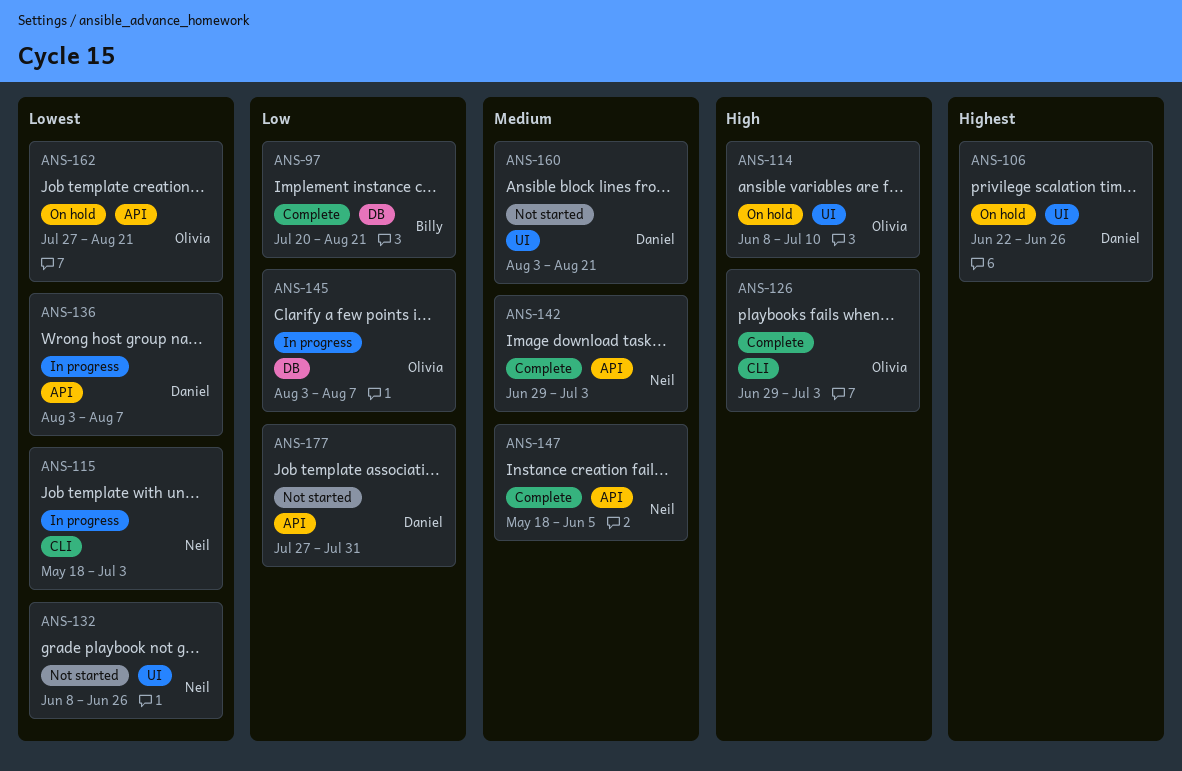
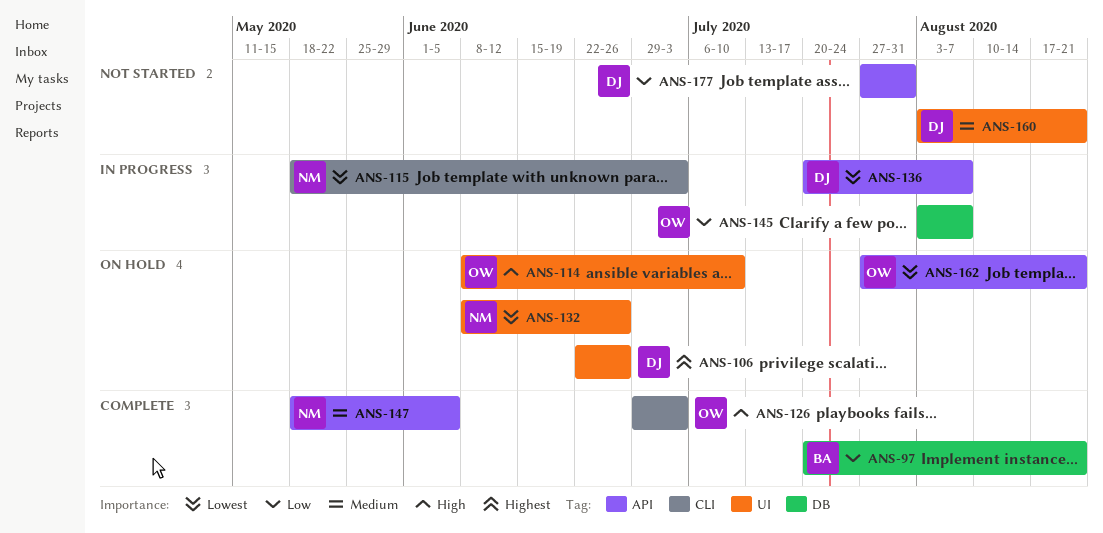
ANS-132, status: Not started -> On hold
ANS-136, start: Aug 3 -> Jul 20
ANS-142: present -> none

